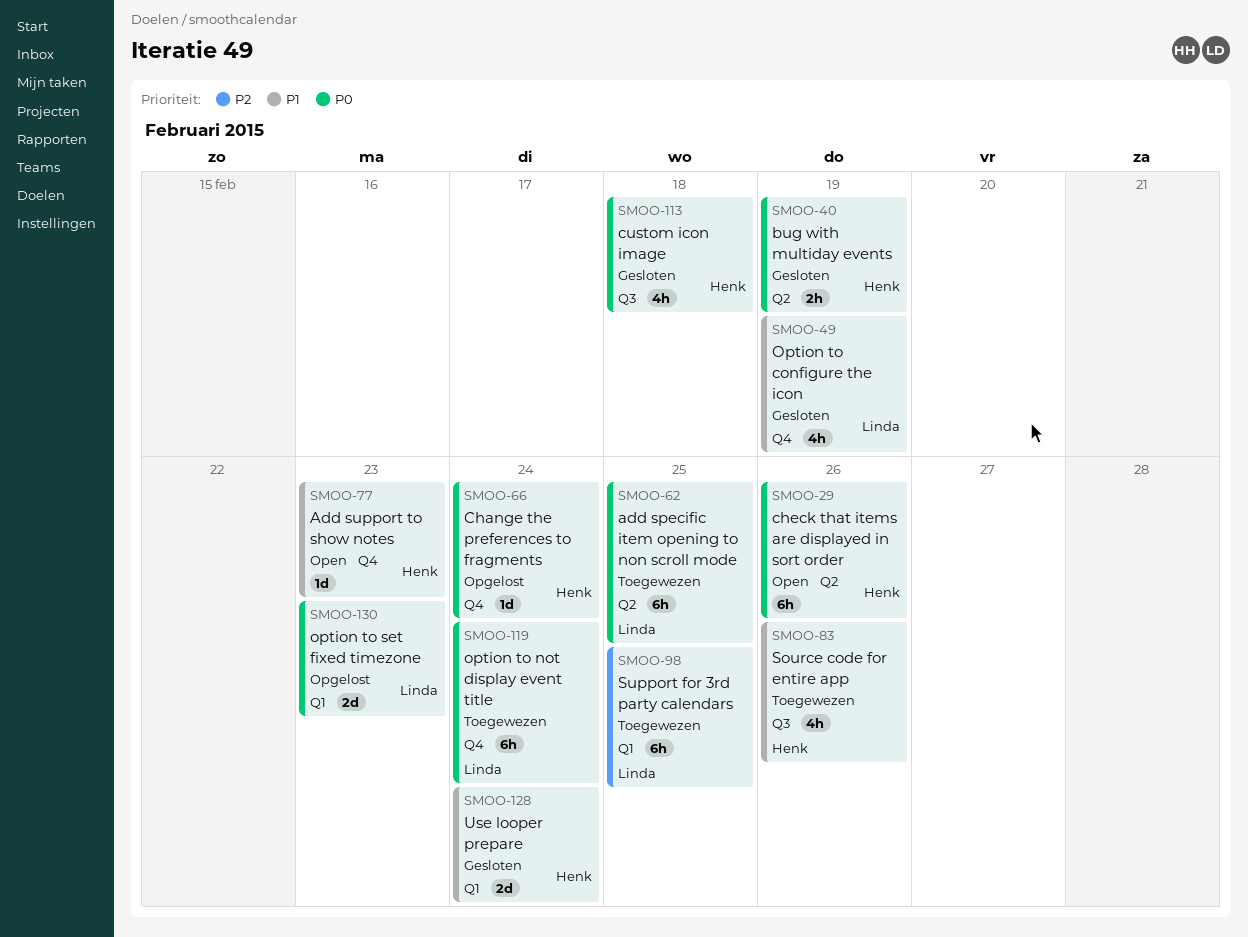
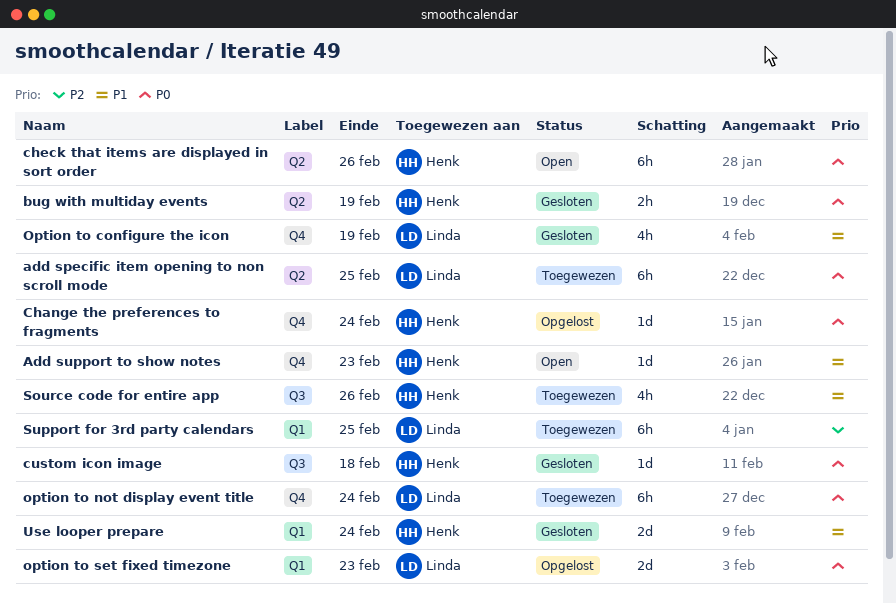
custom icon image, estimate: 4h -> 1d

